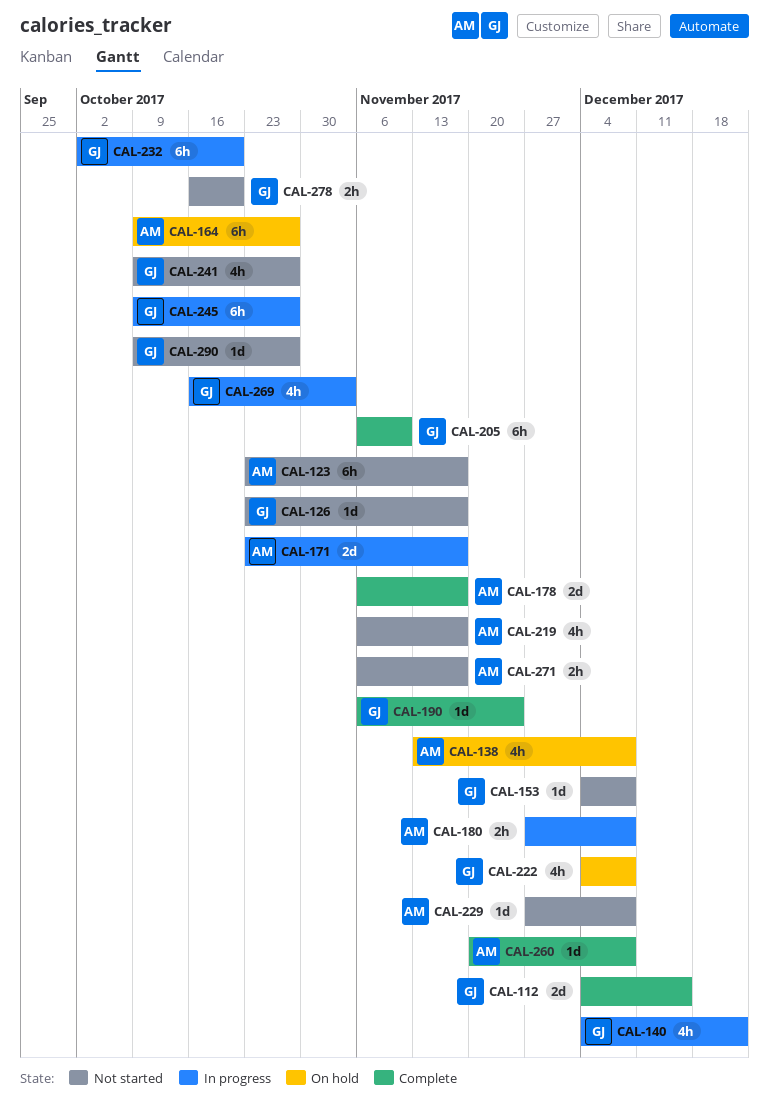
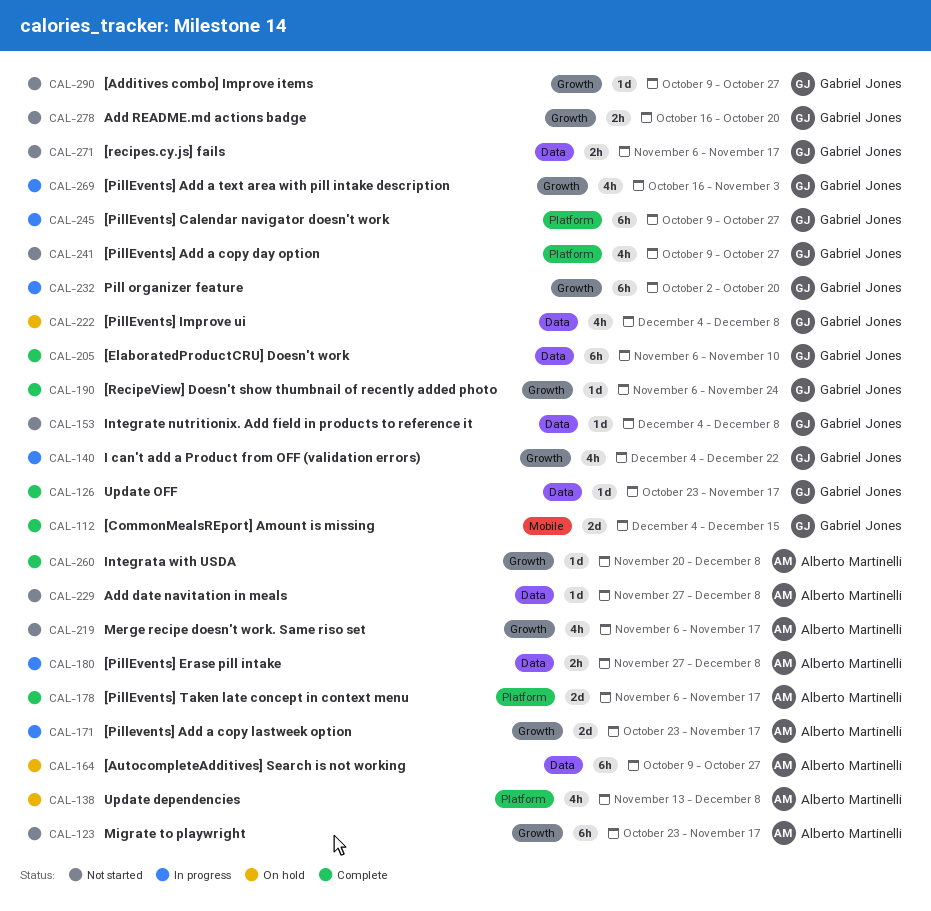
CAL-126, status: Not started -> Complete
CAL-271, owner: Alberto Martinelli -> Gabriel Jones

